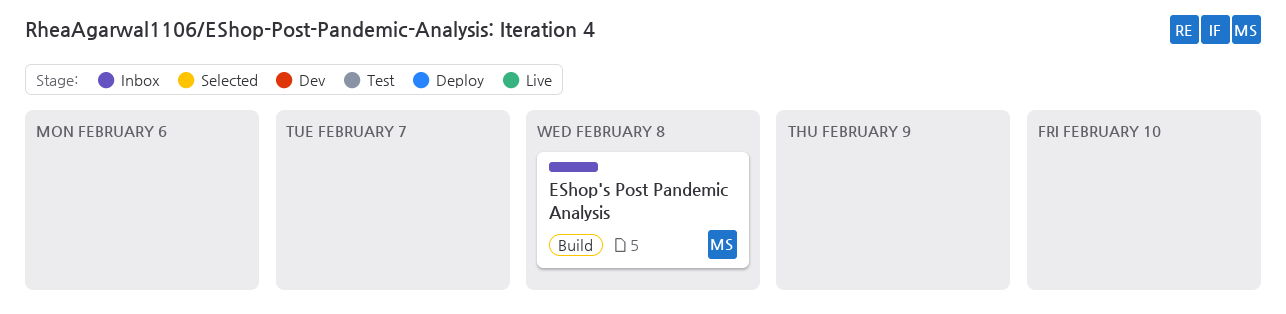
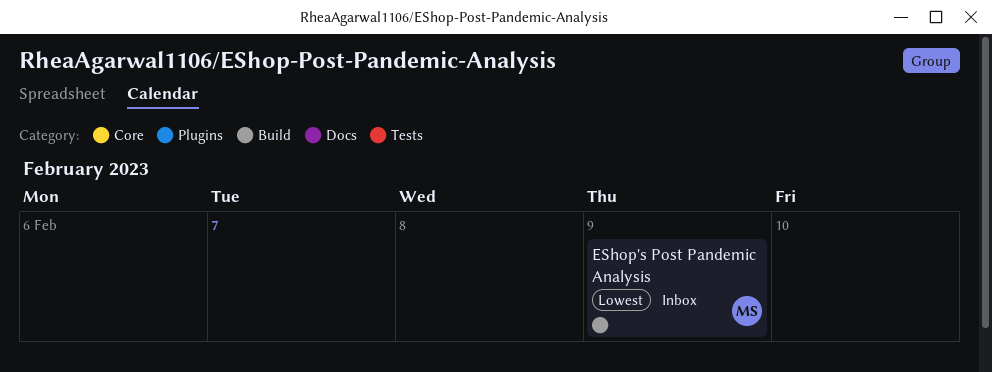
EShop's Post Pandemic Analysis, due: Feb 8 -> Feb 9

